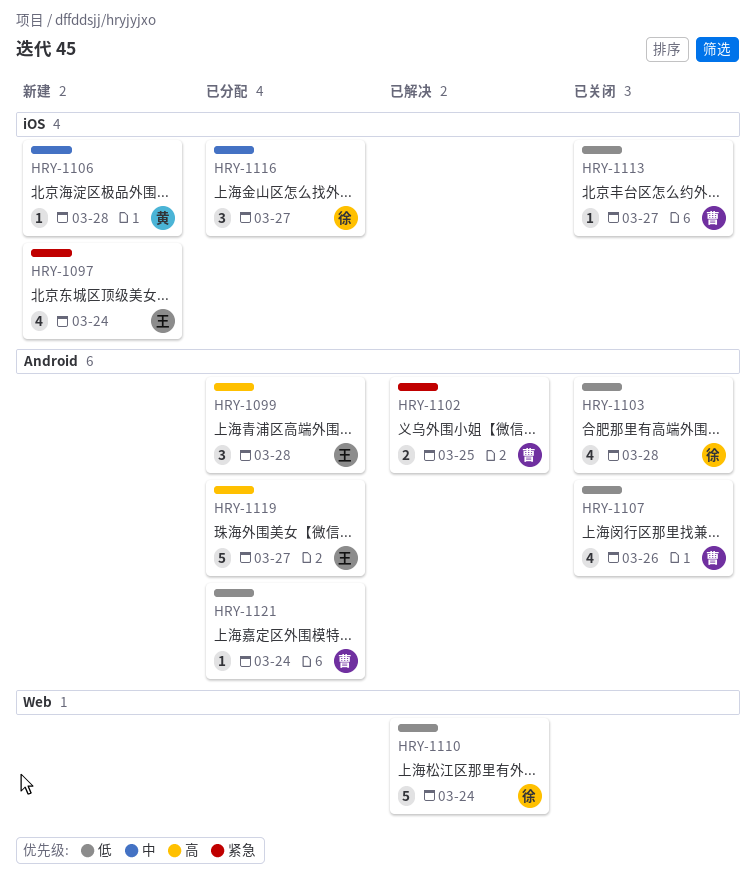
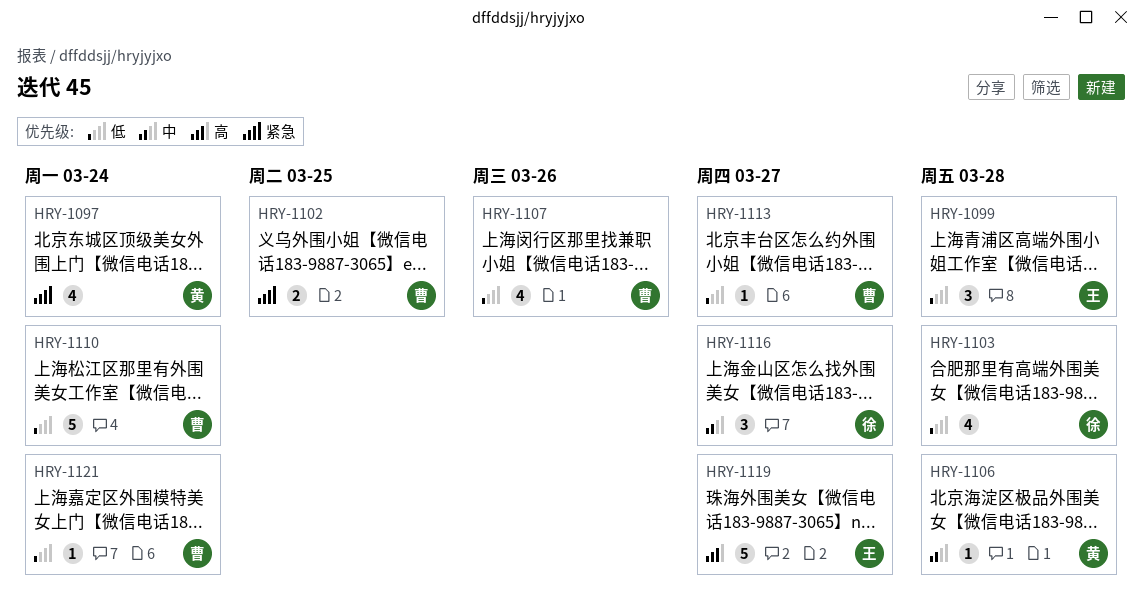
HRY-1097, owner: 王 -> 黄
HRY-1099, priority: 高 -> 低
HRY-1110, owner: 徐 -> 曹

